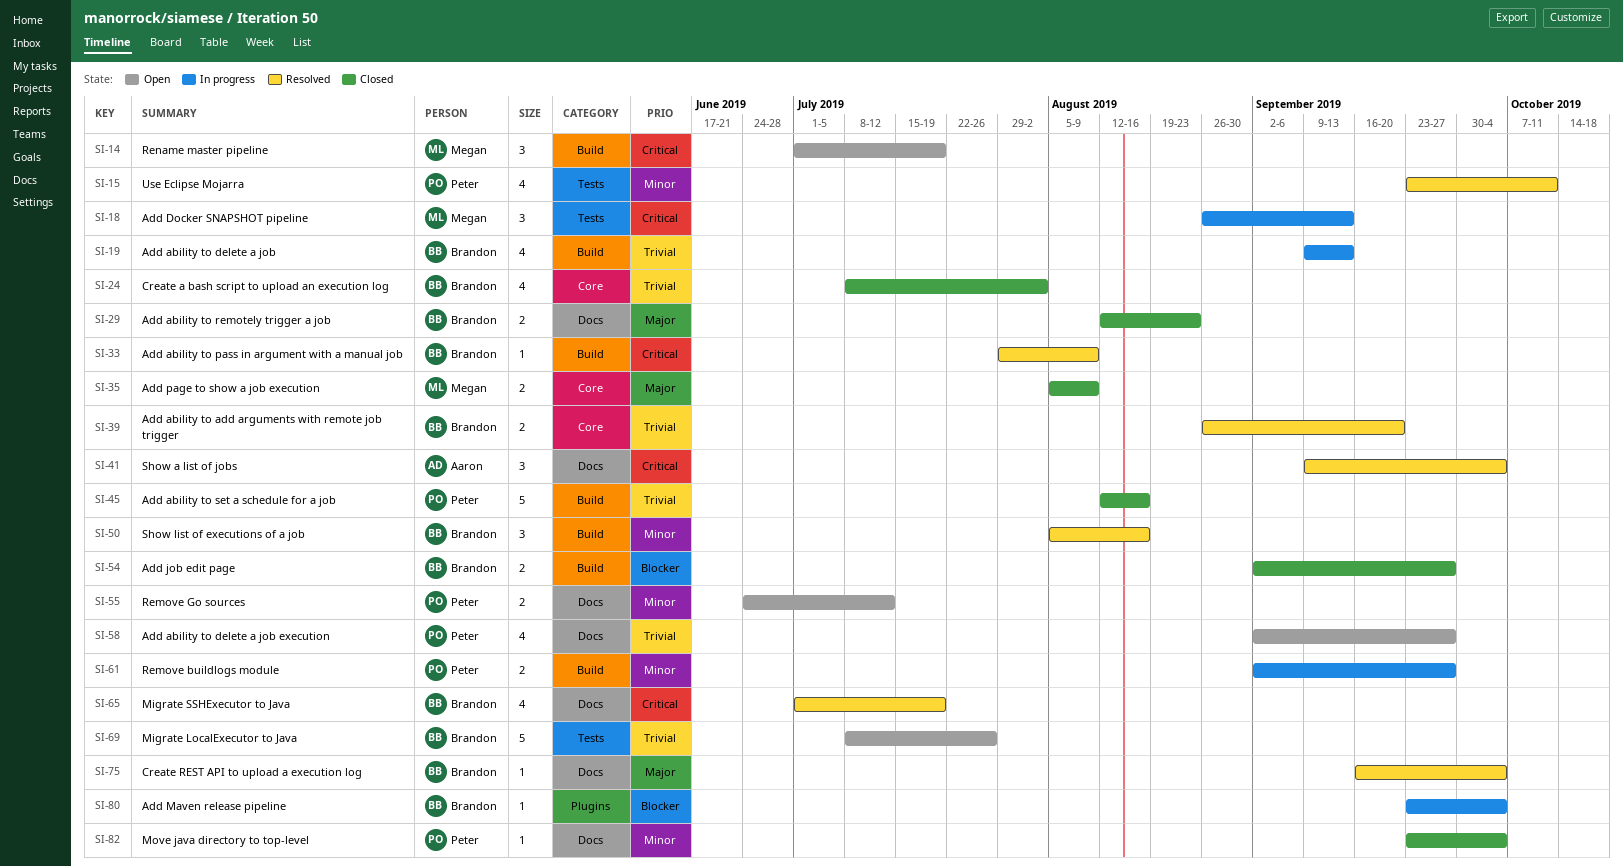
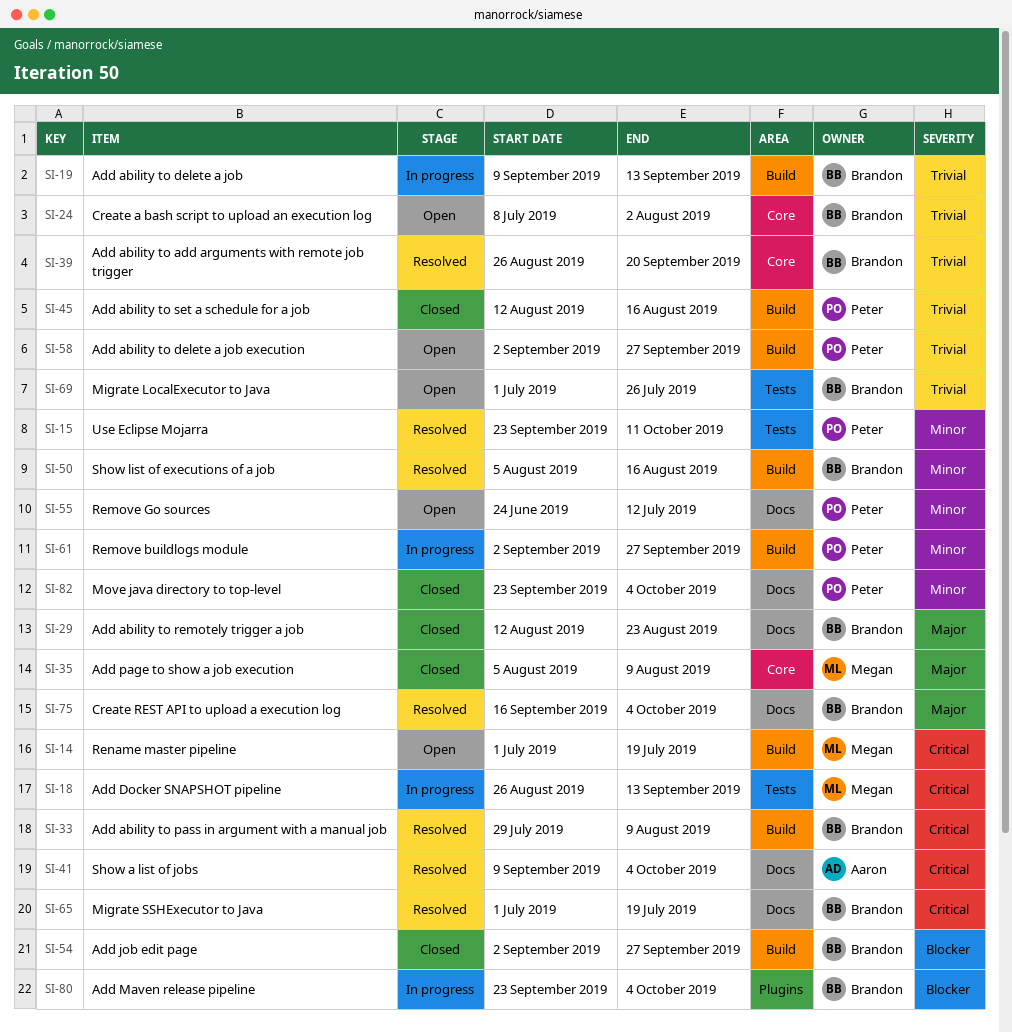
SI-24, status: Closed -> Open
SI-58, label: Docs -> Build
SI-69, start: Jul 8 -> Jul 1

